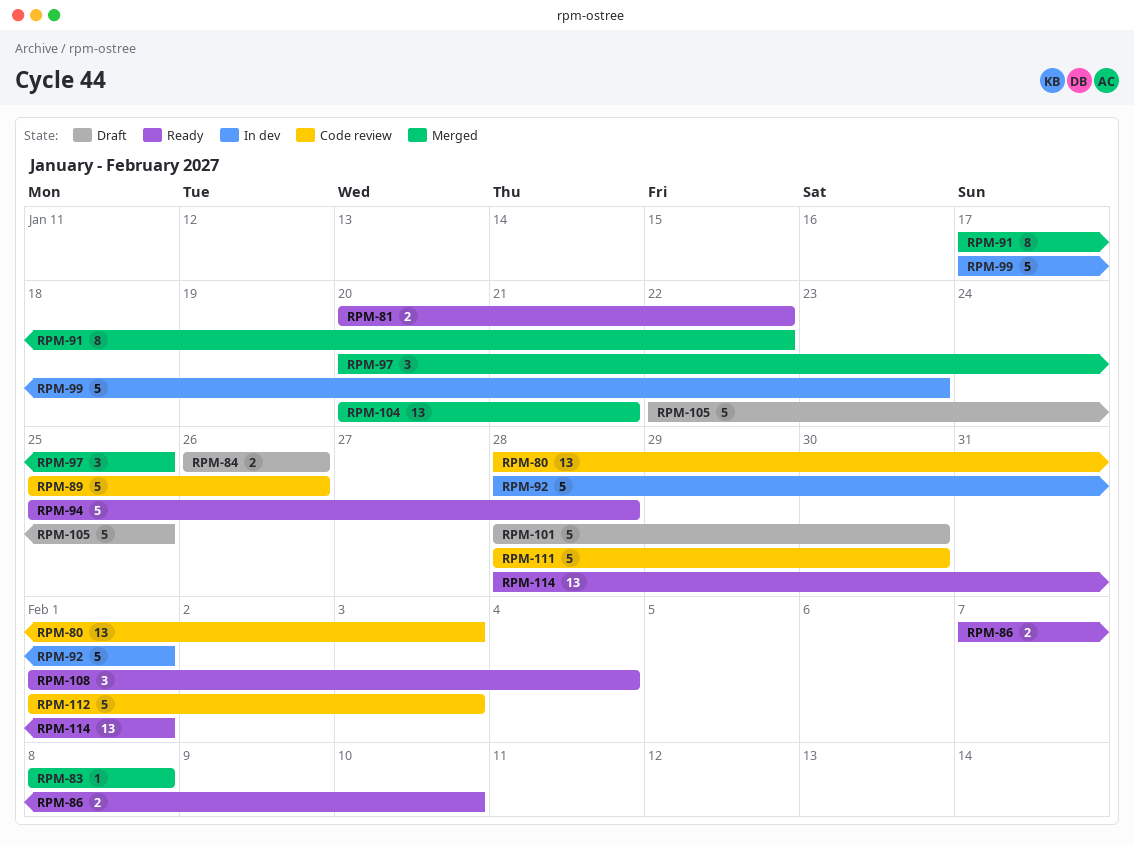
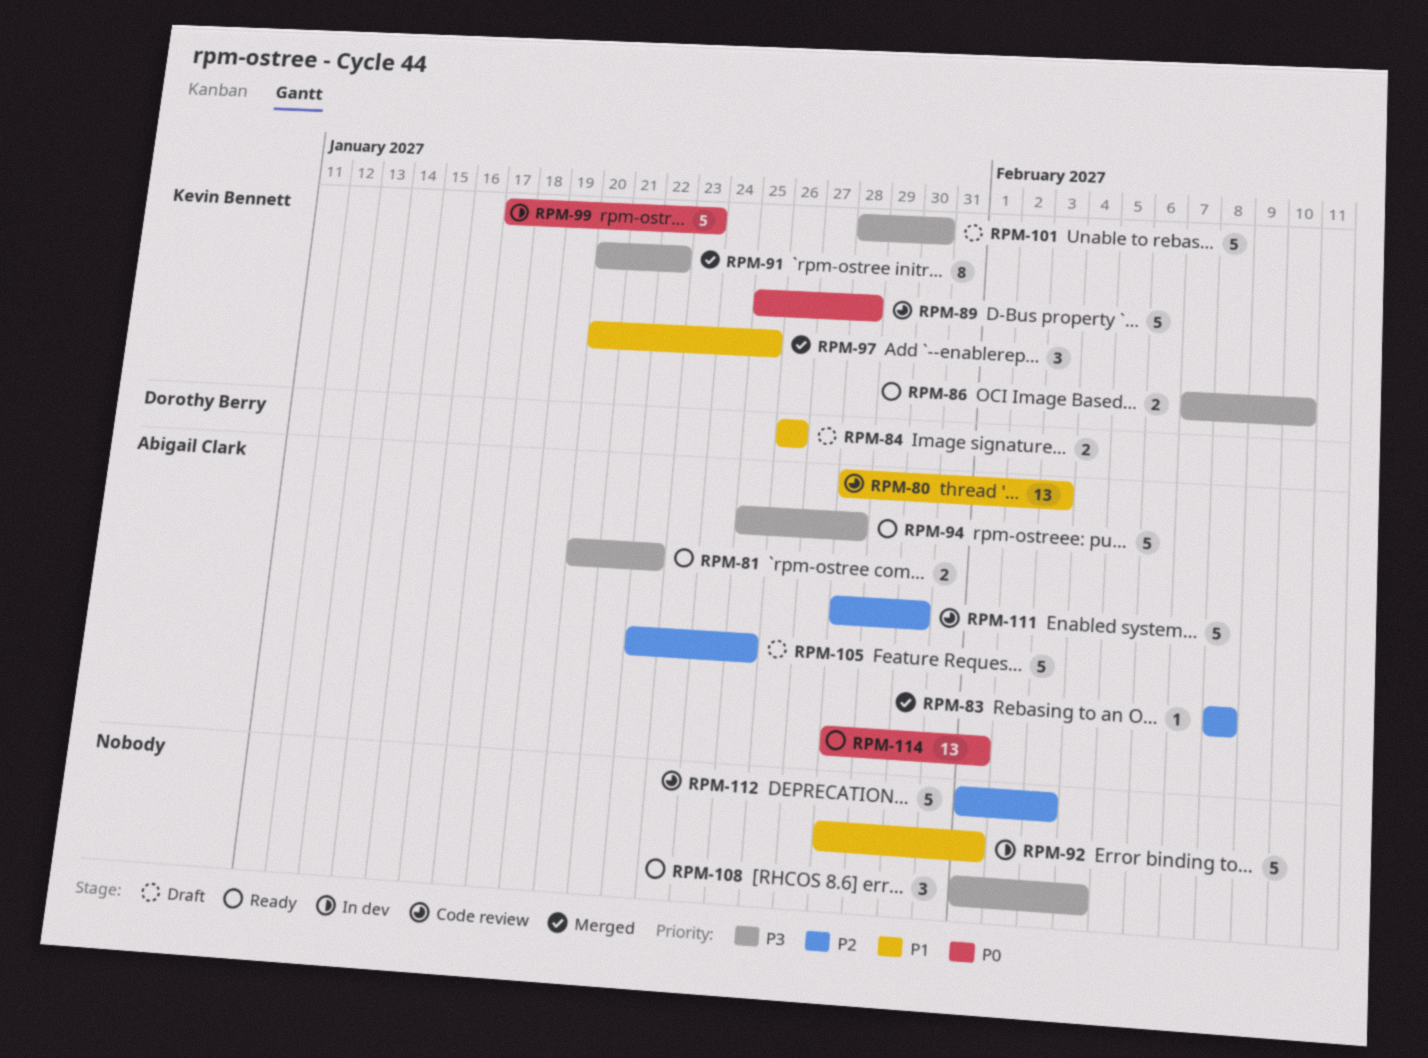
RPM-89, due: Jan 26 -> Jan 28
RPM-91, start: Jan 17 -> Jan 20
RPM-104: present -> none

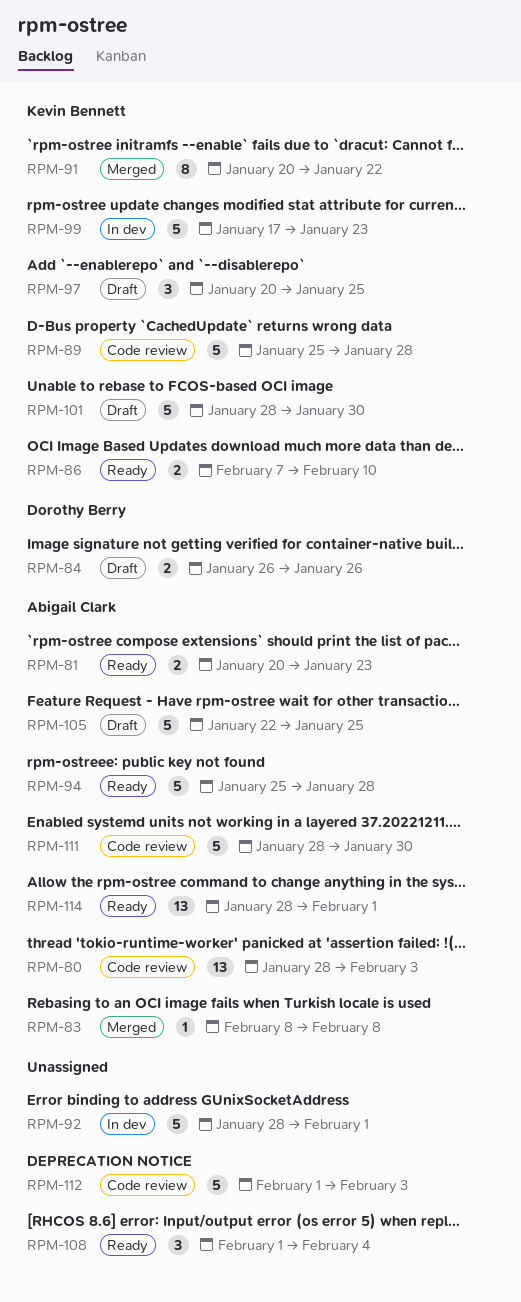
RPM-81, due: Jan 22 -> Jan 23
RPM-97, status: Merged -> Draft

